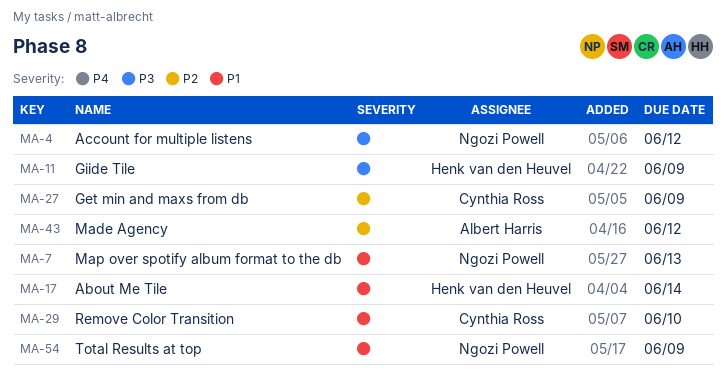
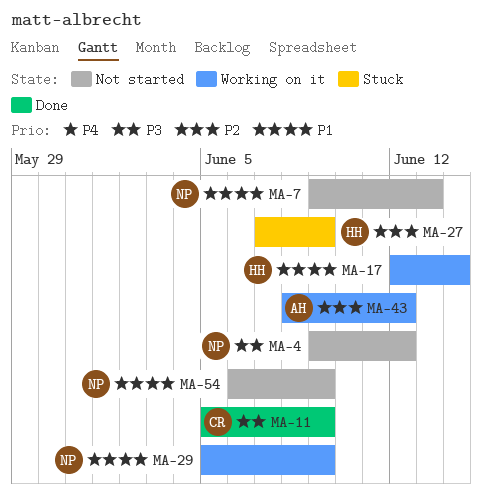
MA-11, owner: Henk van den Heuvel -> Cynthia Ross
MA-27, owner: Cynthia Ross -> Henk van den Heuvel
MA-29, owner: Cynthia Ross -> Ngozi Powell
MA-29, due: Jun 10 -> Jun 9

